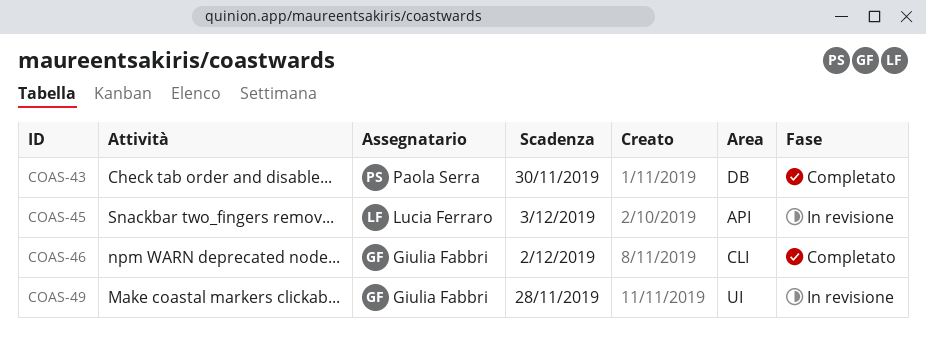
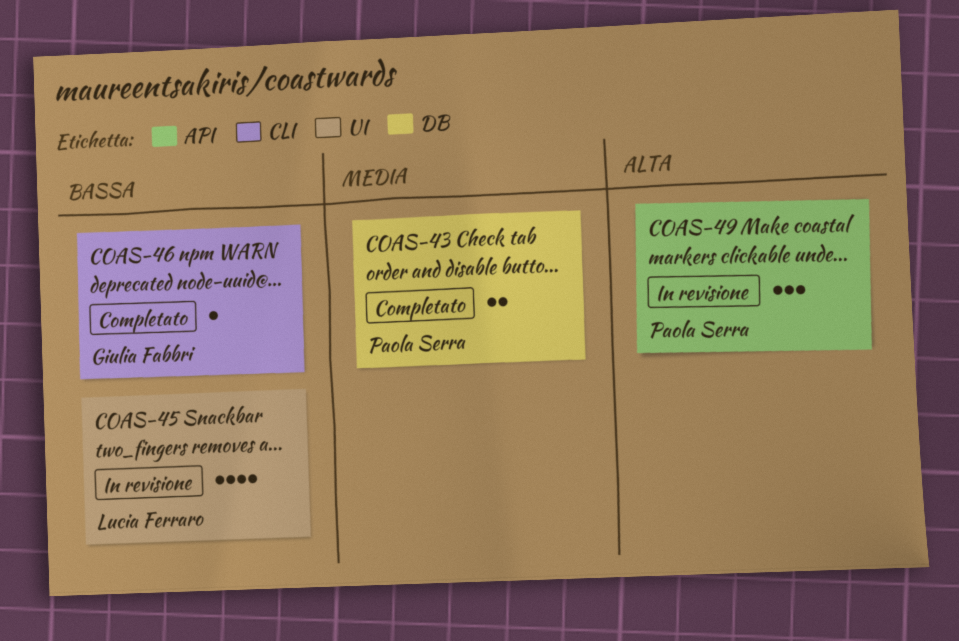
COAS-45, label: API -> UI
COAS-49, owner: Giulia Fabbri -> Paola Serra
COAS-49, label: UI -> API

